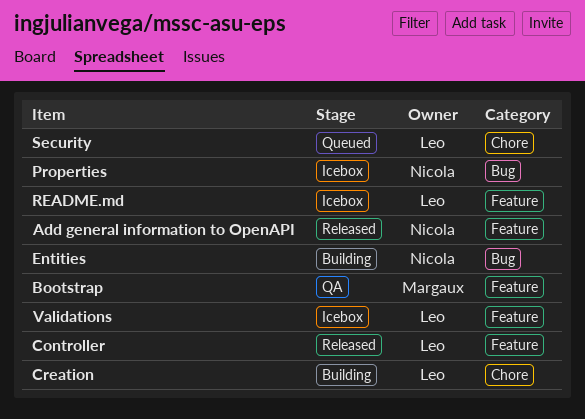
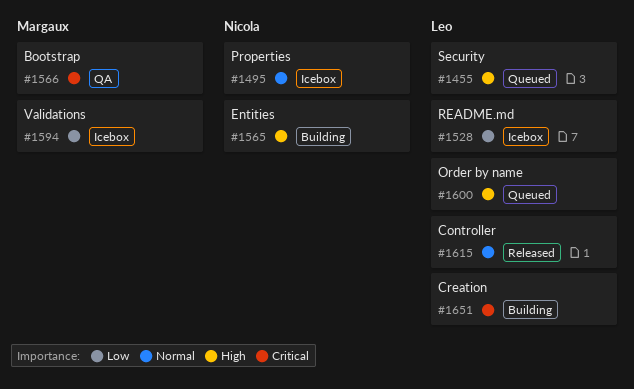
Add general information to OpenAPI: present -> none
Order by name: none -> present
Validations, owner: Leo -> Margaux

